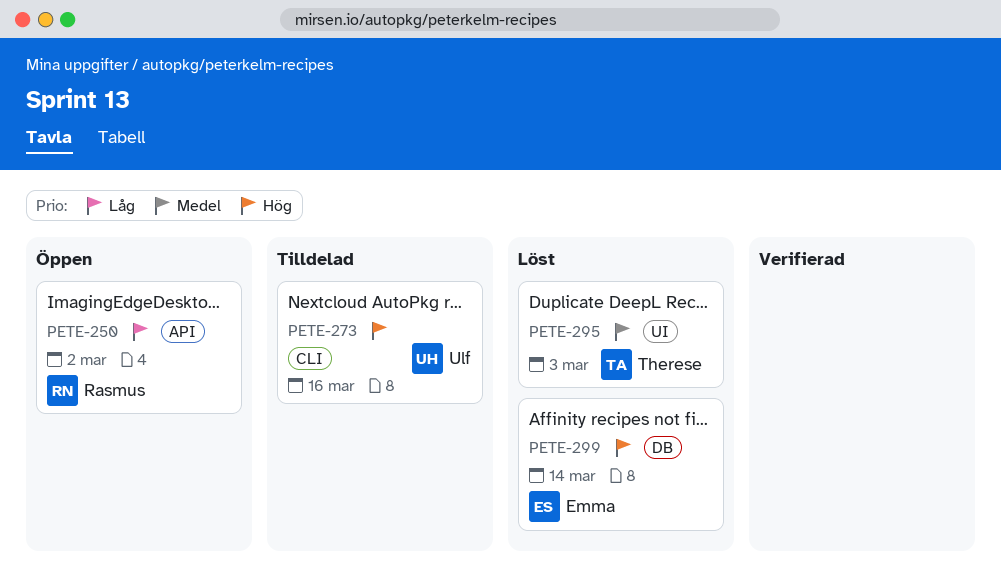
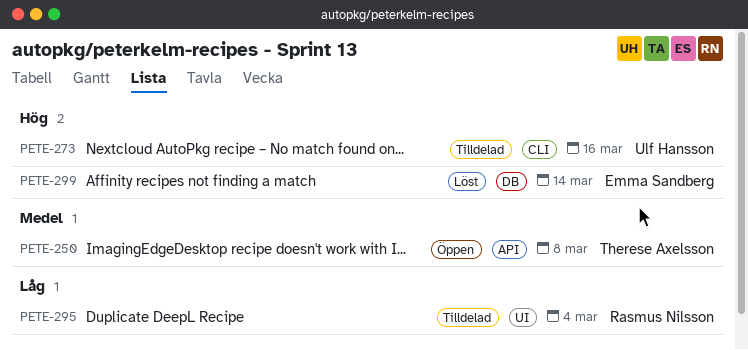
PETE-250, owner: Rasmus Nilsson -> Therese Axelsson
PETE-250, priority: Låg -> Medel
PETE-250, due: Mar 2 -> Mar 8
PETE-295, status: Löst -> Tilldelad
PETE-295, owner: Therese Axelsson -> Rasmus Nilsson
PETE-295, priority: Medel -> Låg
PETE-295, due: Mar 3 -> Mar 4

